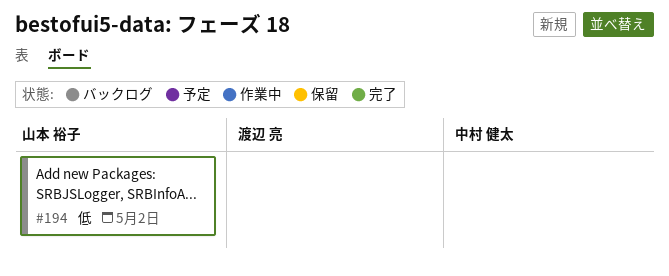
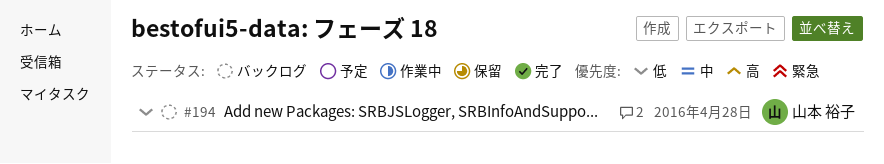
#194, due: May 2 -> Apr 28

